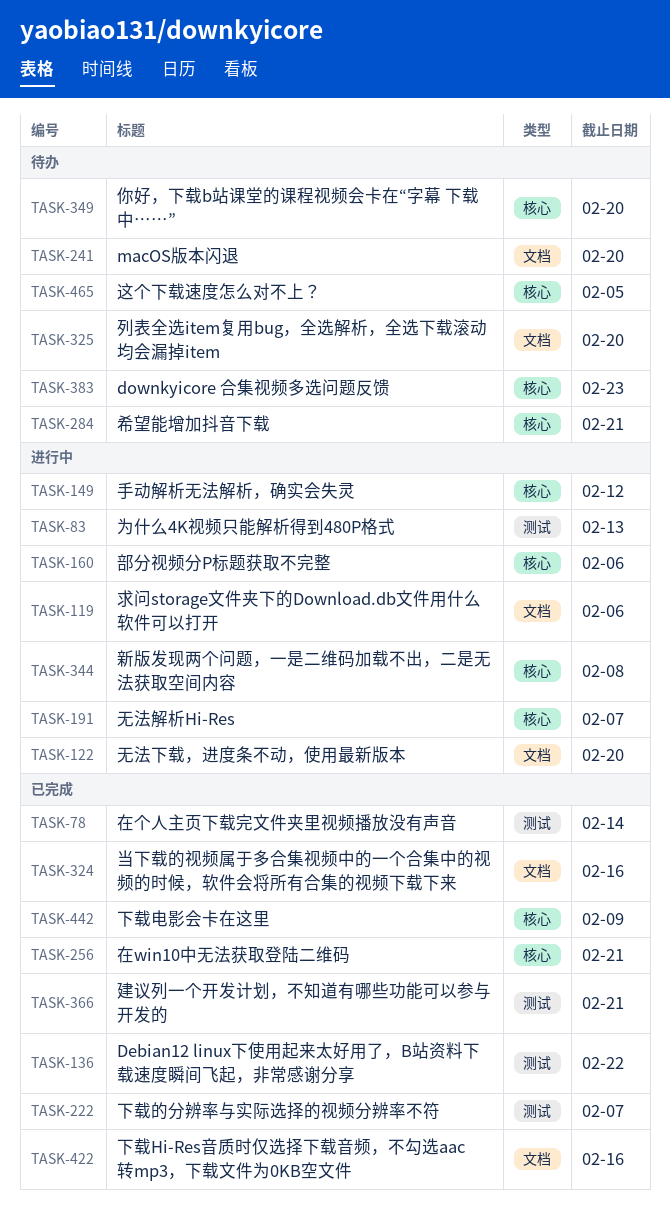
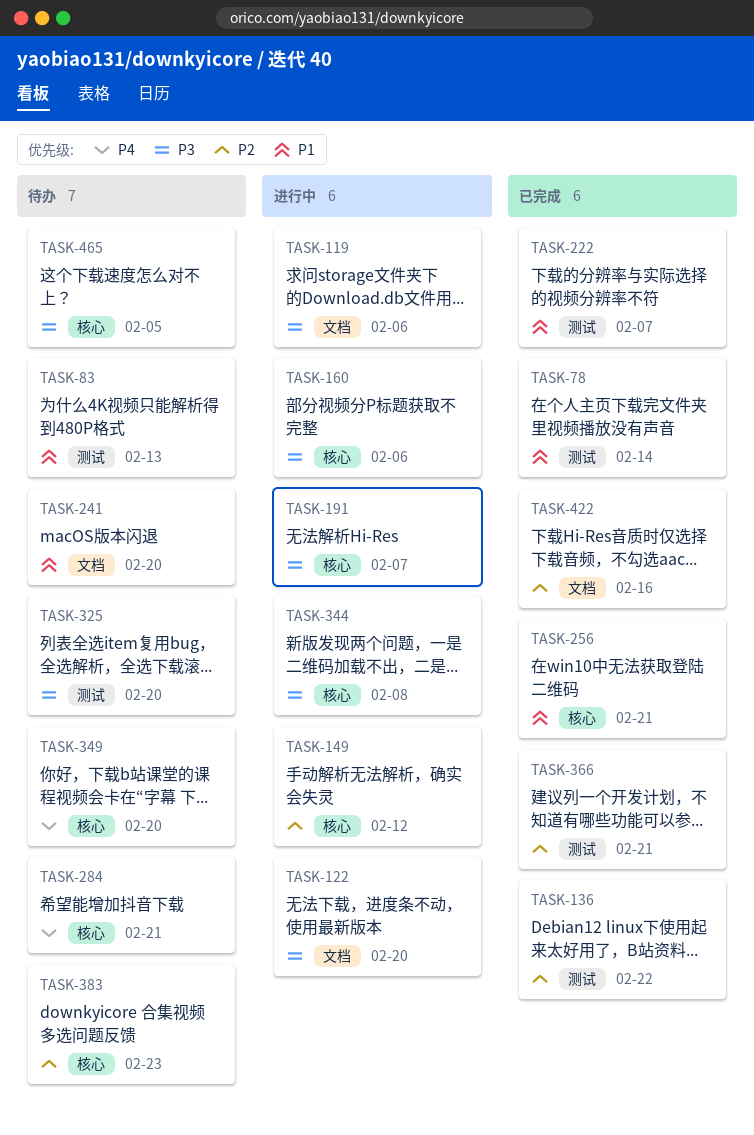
TASK-83, status: 进行中 -> 待办
TASK-324: present -> none
TASK-325, label: 文档 -> 测试
TASK-442: present -> none

